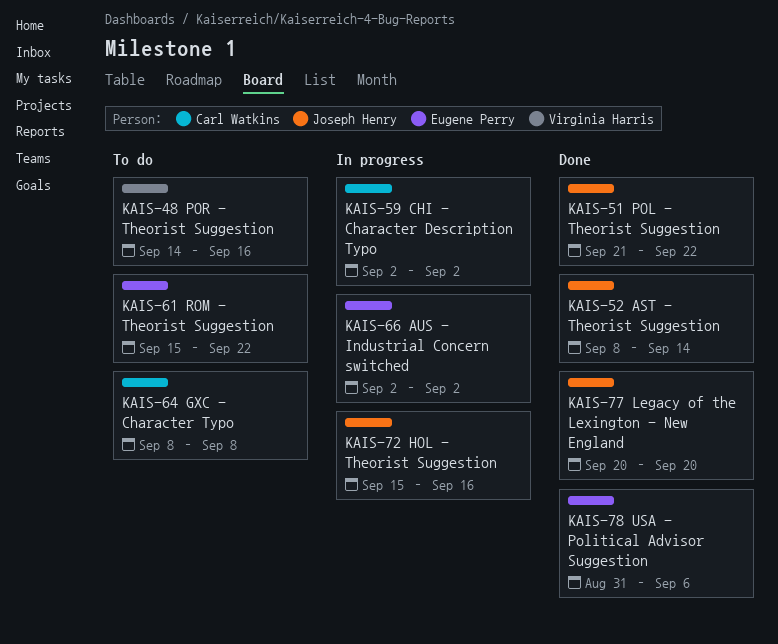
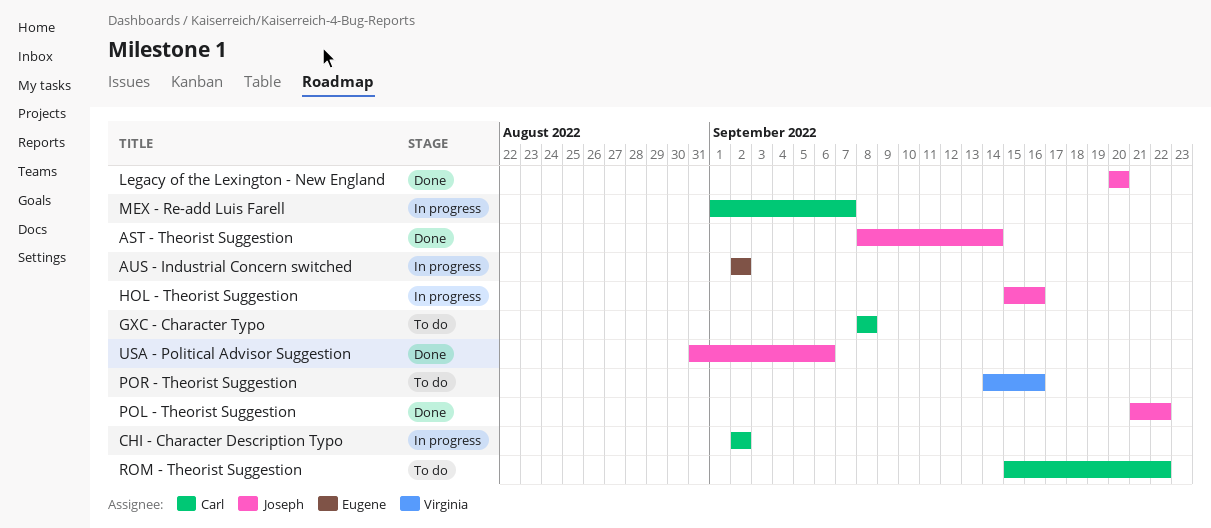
MEX - Re-add Luis Farell: none -> present
ROM - Theorist Suggestion, owner: Eugene Perry -> Carl Watkins
USA - Political Advisor Suggestion, owner: Eugene Perry -> Joseph Henry

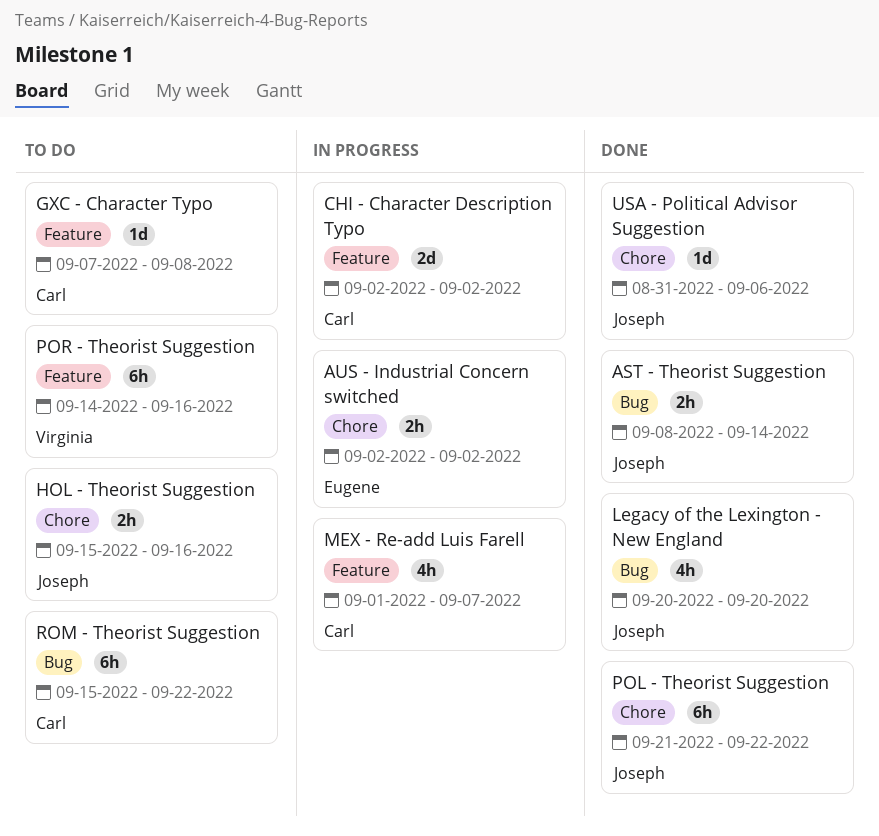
GXC - Character Typo, start: Sep 8 -> Sep 7
HOL - Theorist Suggestion, status: In progress -> To do

